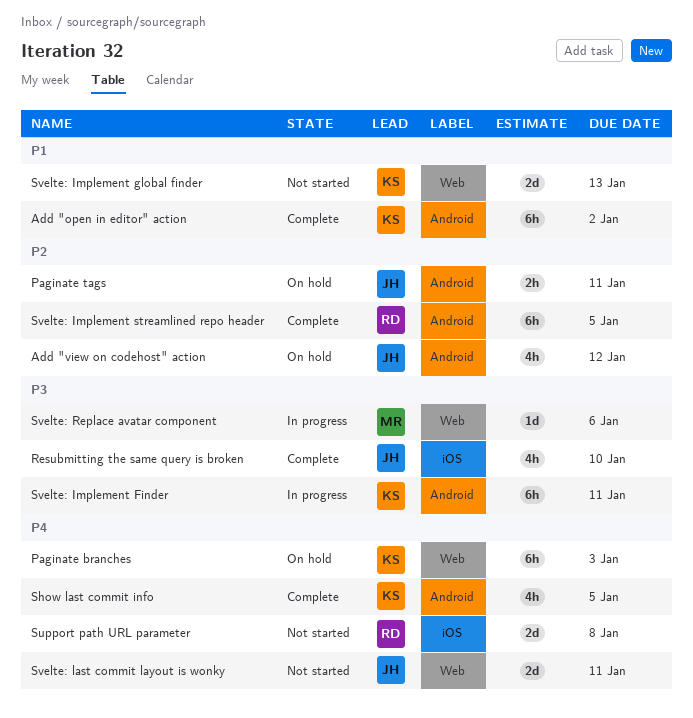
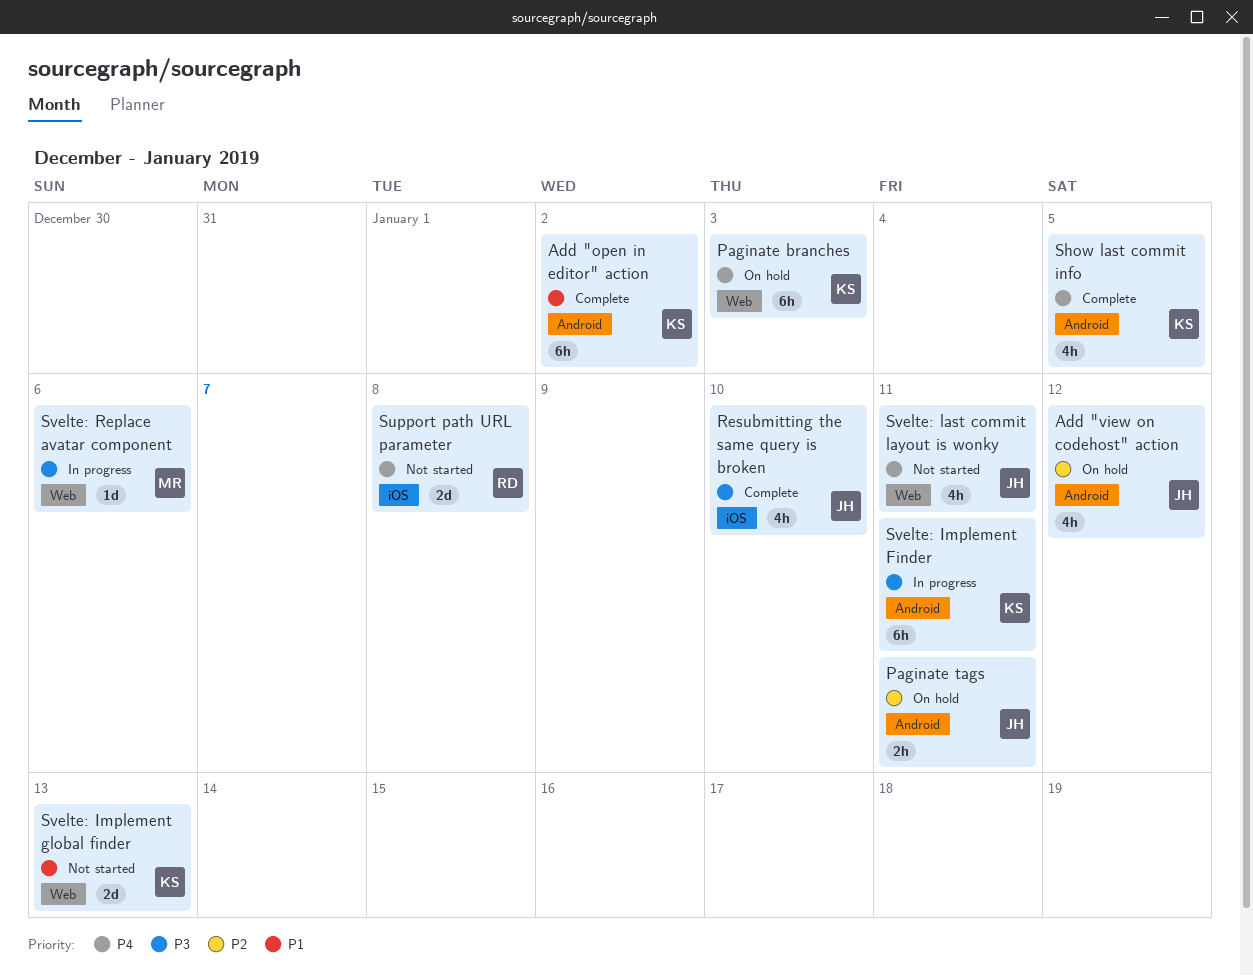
Svelte: Implement streamlined repo header: present -> none
Svelte: last commit layout is wonky, estimate: 2d -> 4h

